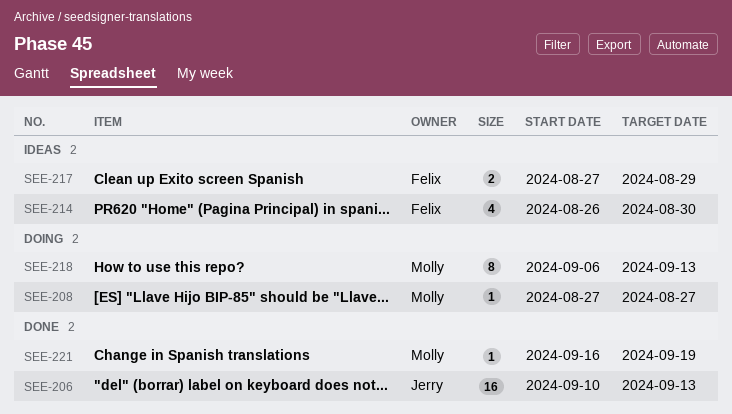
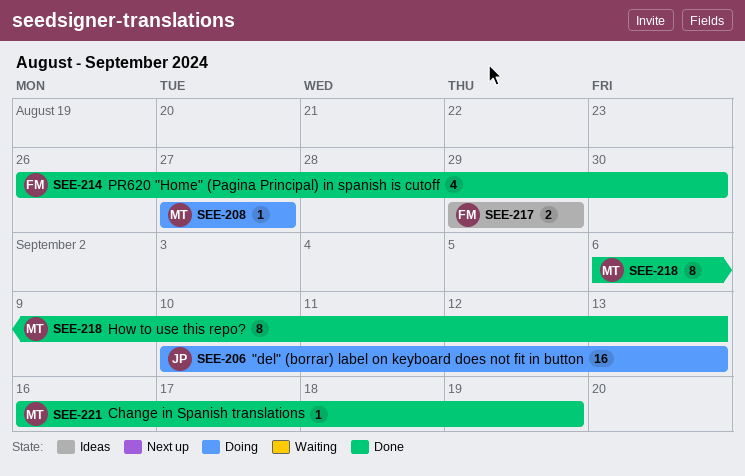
SEE-206, status: Done -> Doing
SEE-214, status: Ideas -> Done
SEE-217, start: Aug 27 -> Aug 29
SEE-218, status: Doing -> Done

